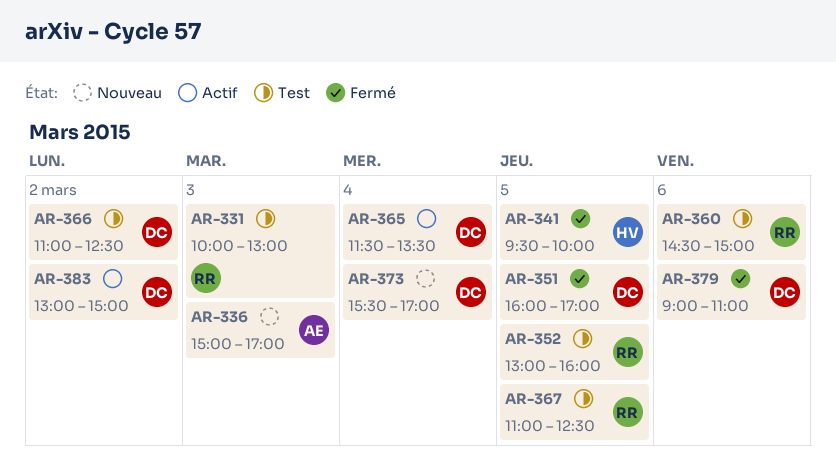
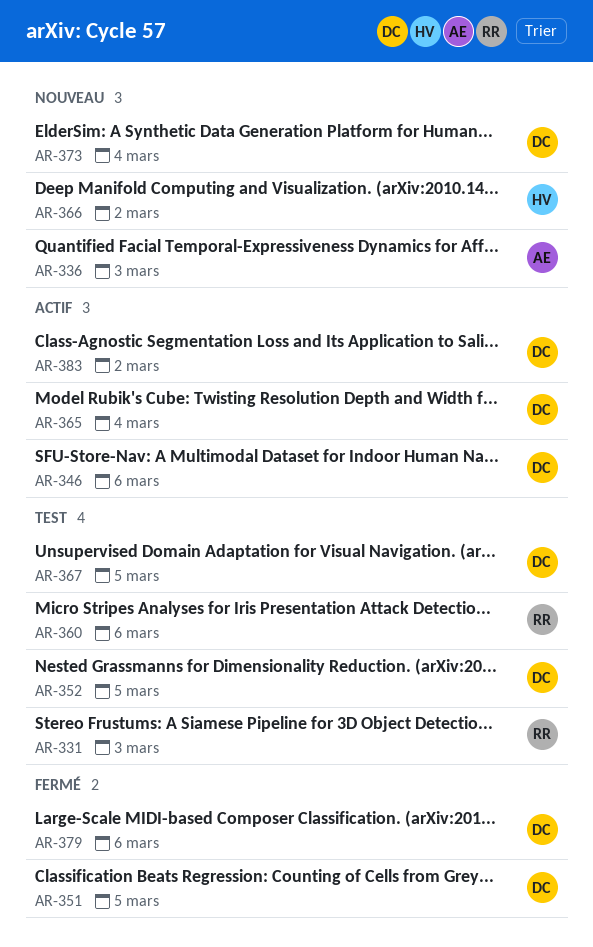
AR-341: present -> none
AR-346: none -> present
AR-352, owner: RR -> DC
AR-366, status: Test -> Nouveau
AR-366, owner: DC -> HV
AR-367, owner: RR -> DC

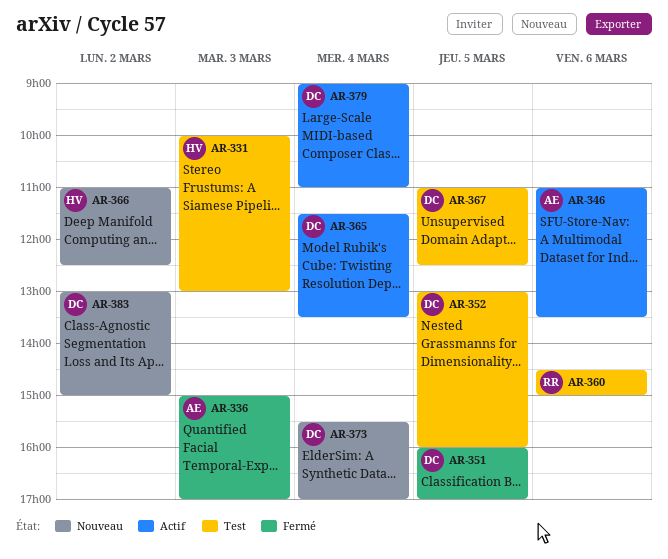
AR-331, owner: RR -> HV
AR-336, status: Nouveau -> Fermé
AR-346, owner: DC -> AE
AR-379, status: Fermé -> Actif
AR-379, day: Mar 6 -> Mar 4
AR-383, status: Actif -> Nouveau

